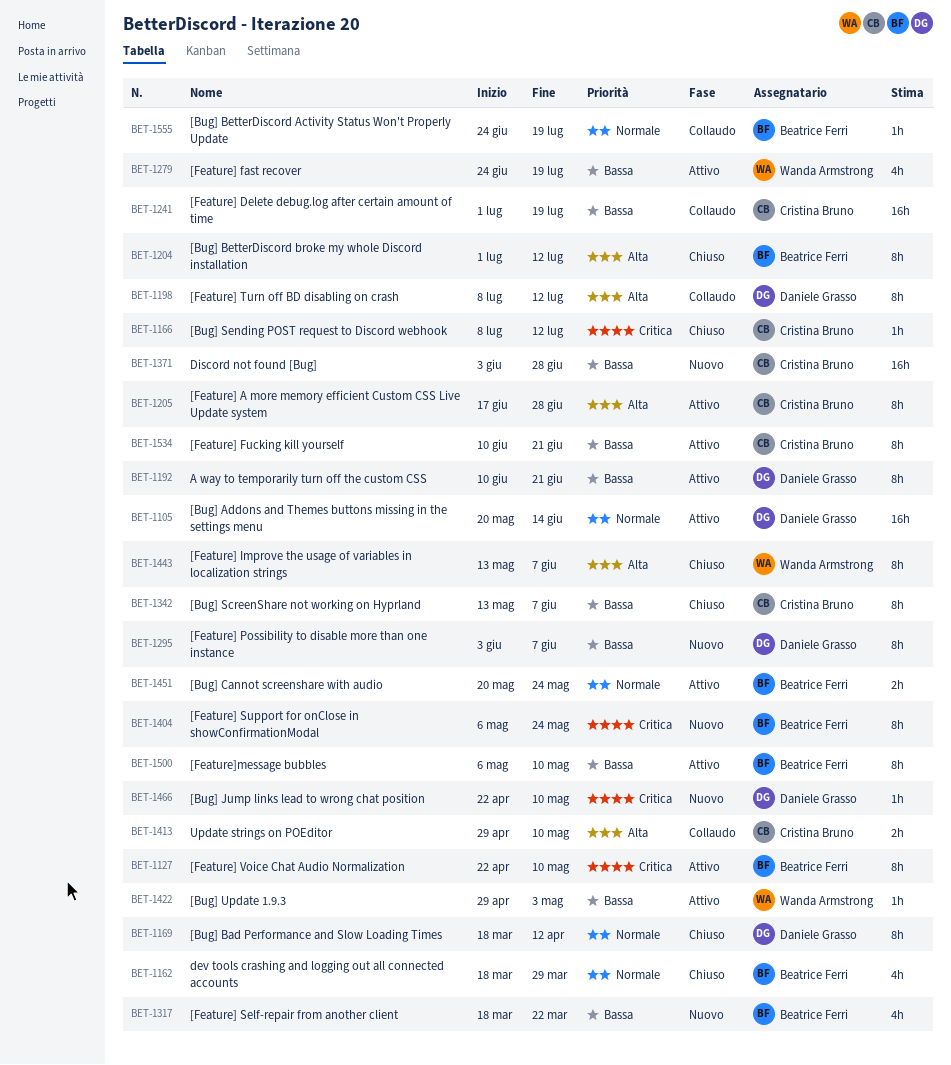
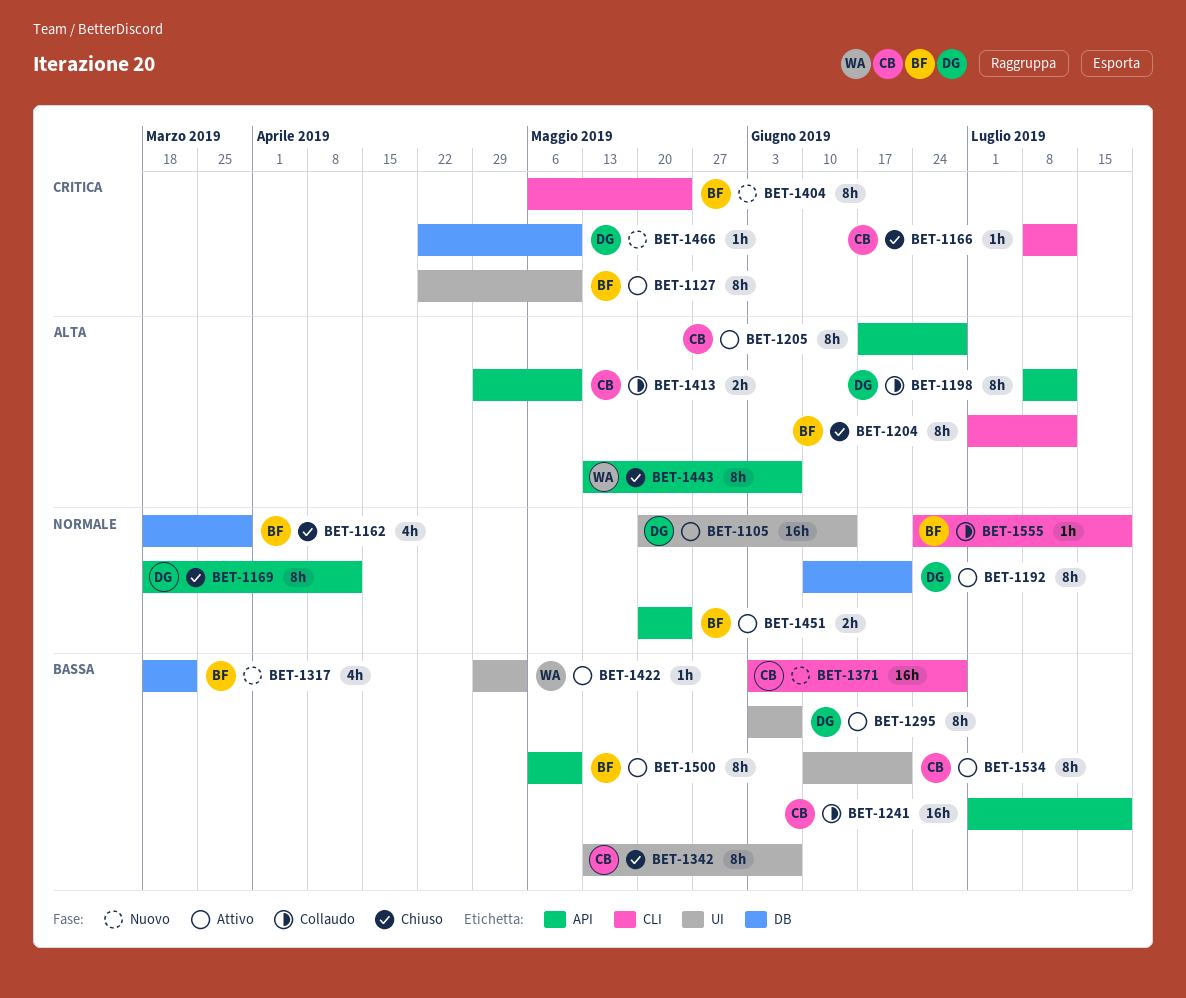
BET-1192, priority: Bassa -> Normale
BET-1279: present -> none
BET-1295, status: Nuovo -> Attivo

